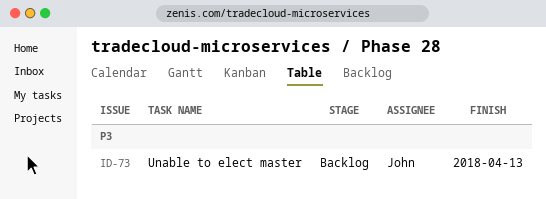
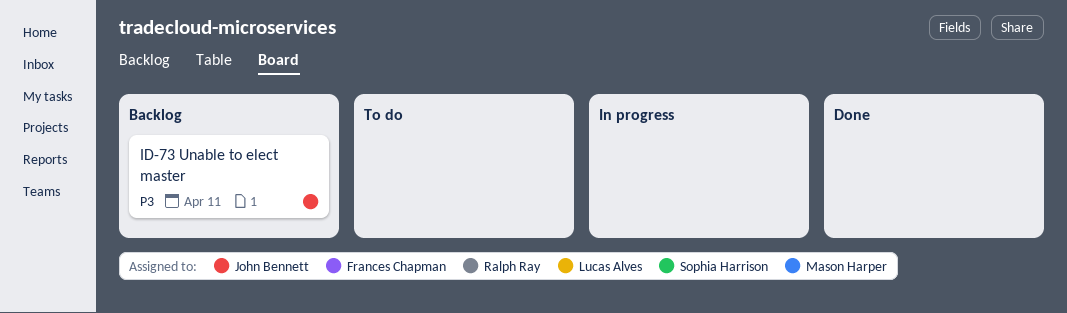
ID-73, due: Apr 13 -> Apr 11

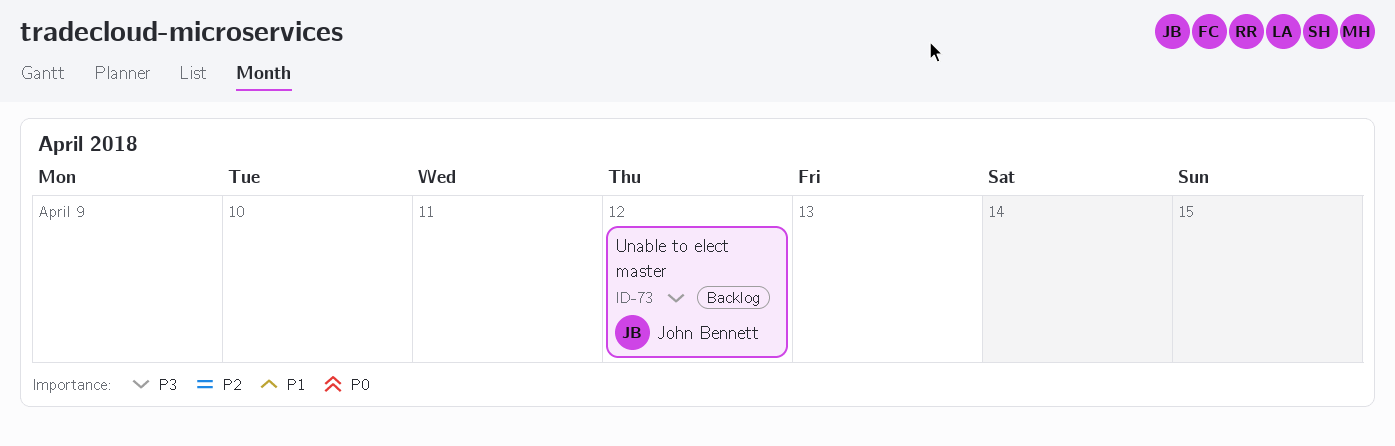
ID-73, due: Apr 11 -> Apr 12

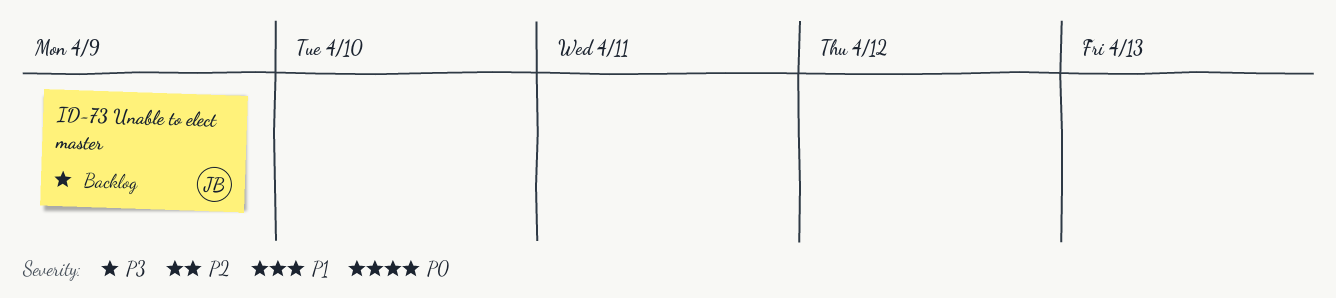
ID-73, due: Apr 12 -> Apr 9

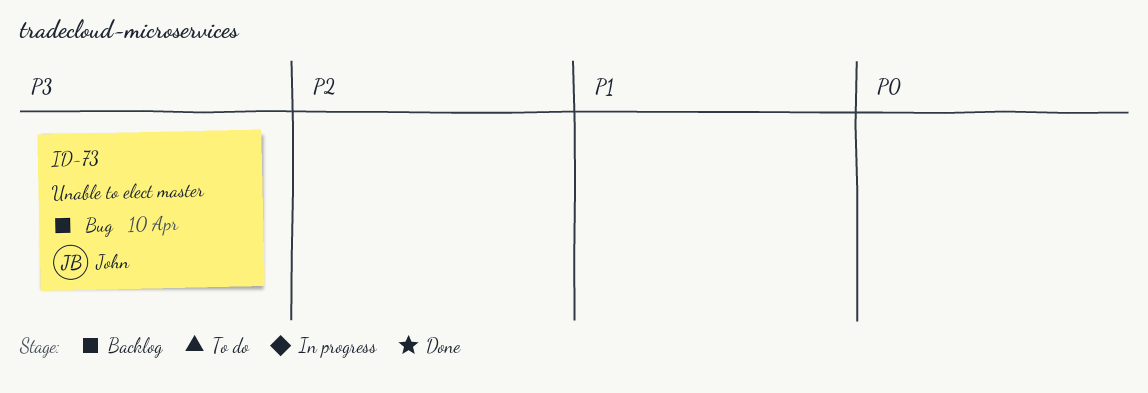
ID-73, due: Apr 9 -> Apr 10

